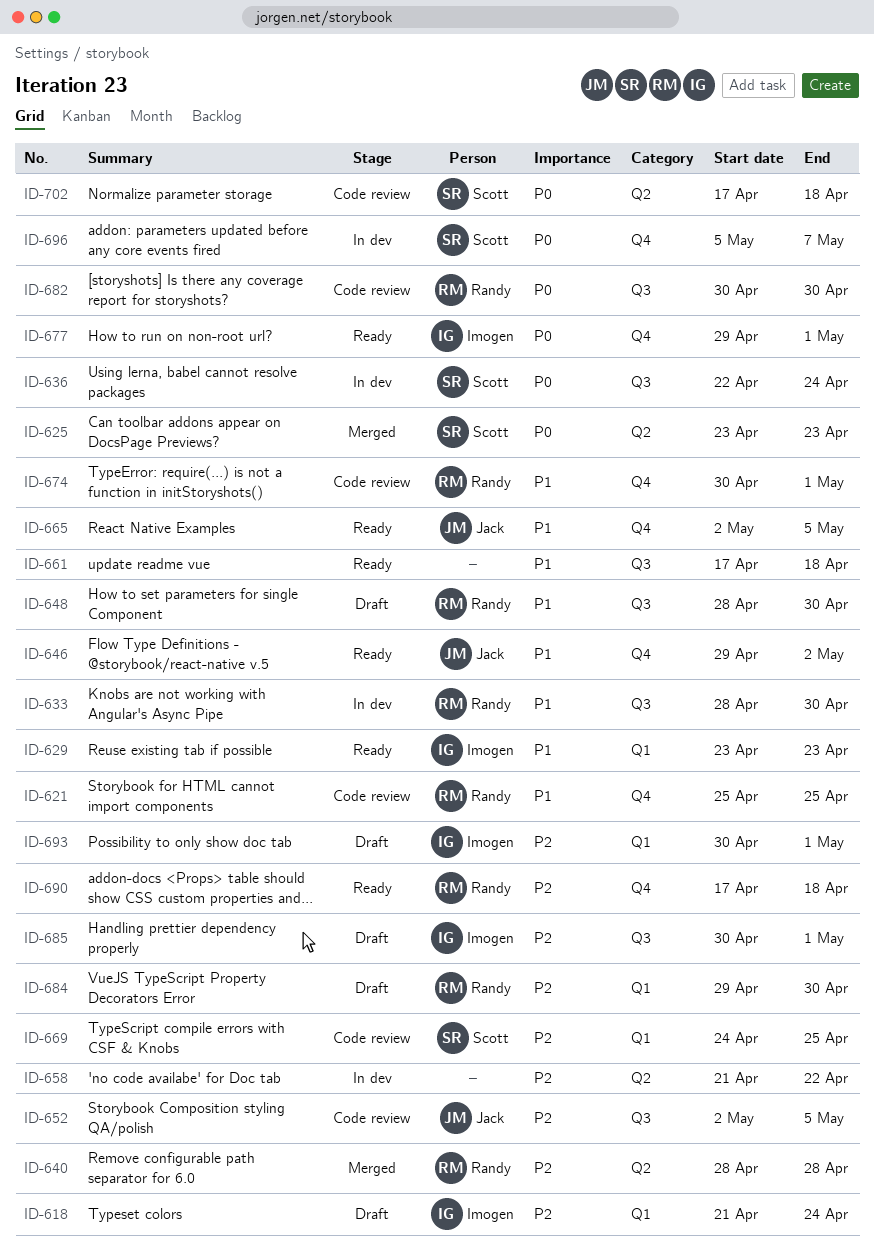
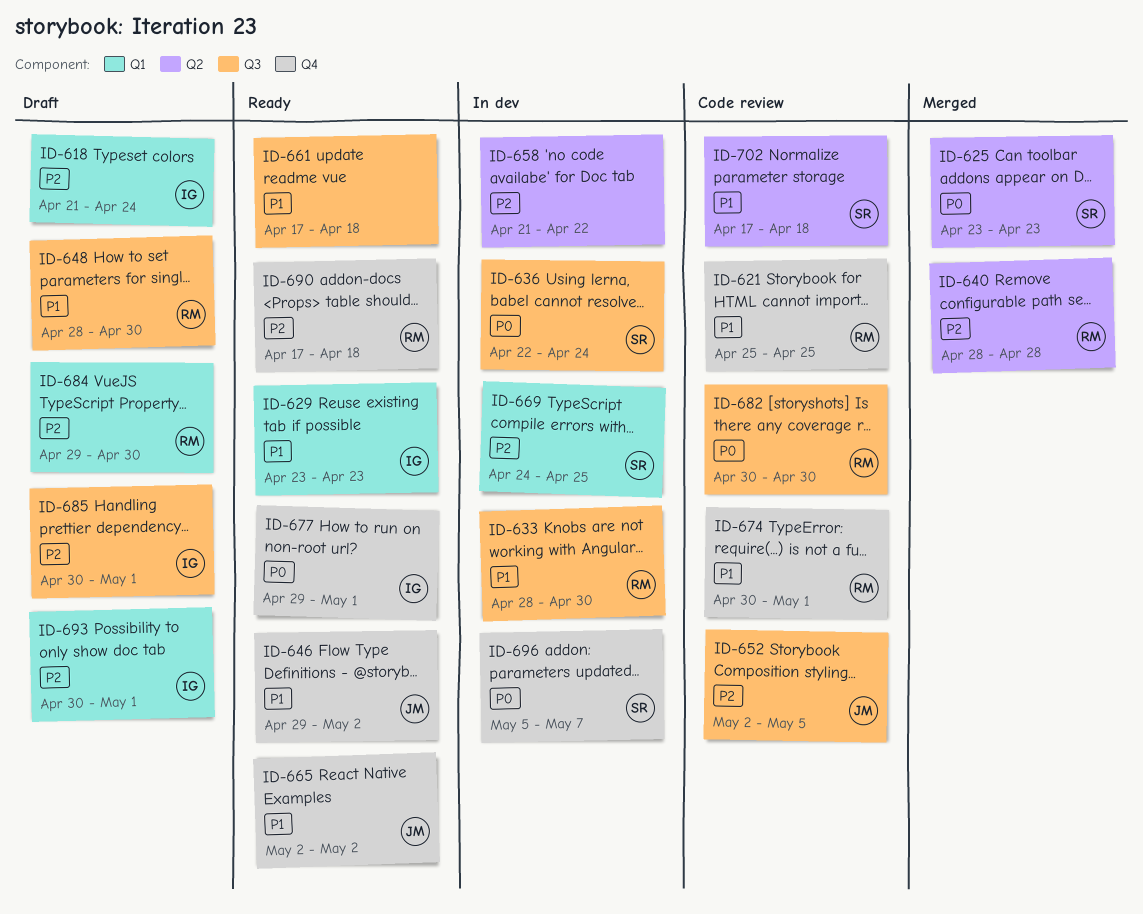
ID-665, due: May 5 -> May 2
ID-669, status: Code review -> In dev
ID-702, priority: P0 -> P1

